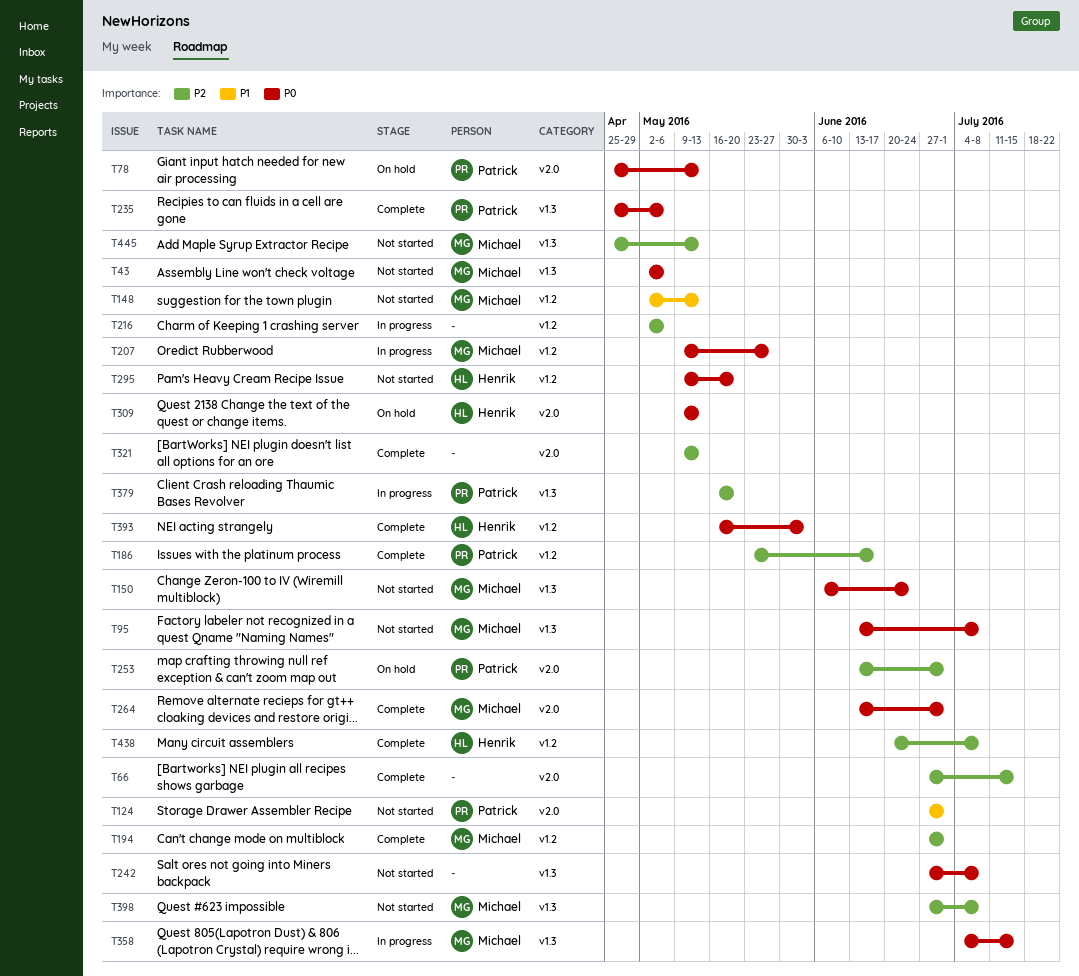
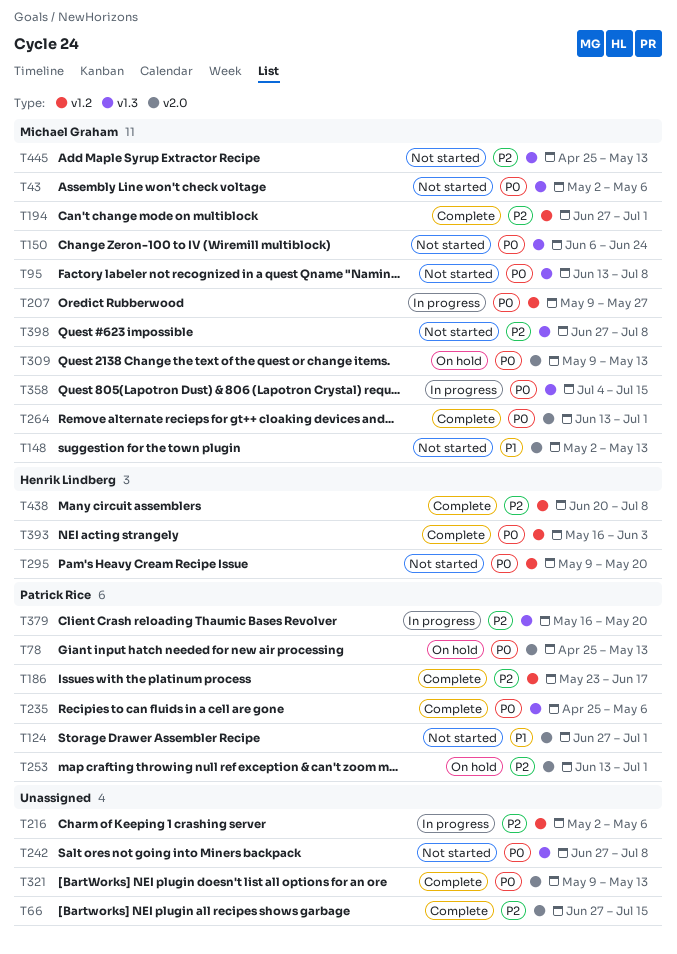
T148, label: v1.2 -> v2.0
T309, owner: Henrik Lindberg -> Michael Graham
T321, priority: P2 -> P0

